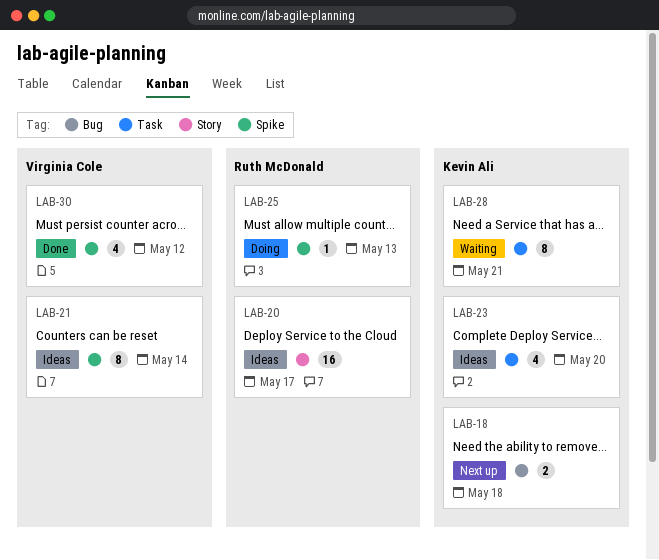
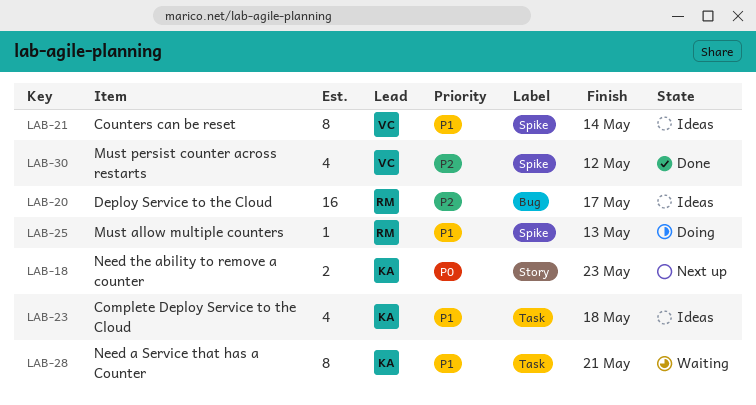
LAB-18, label: Bug -> Story
LAB-18, due: May 18 -> May 23
LAB-20, label: Story -> Bug
LAB-23, due: May 20 -> May 18

